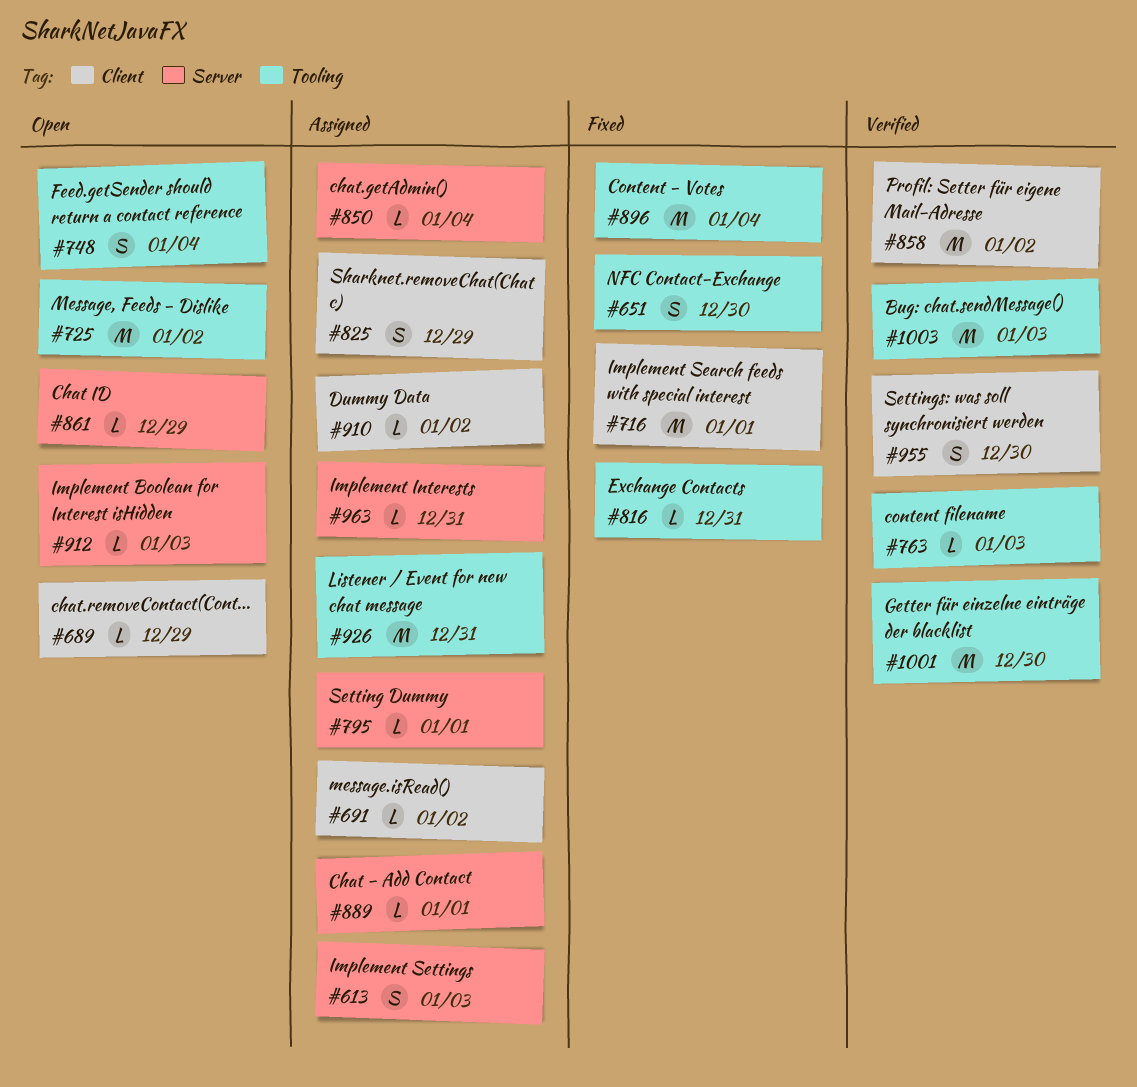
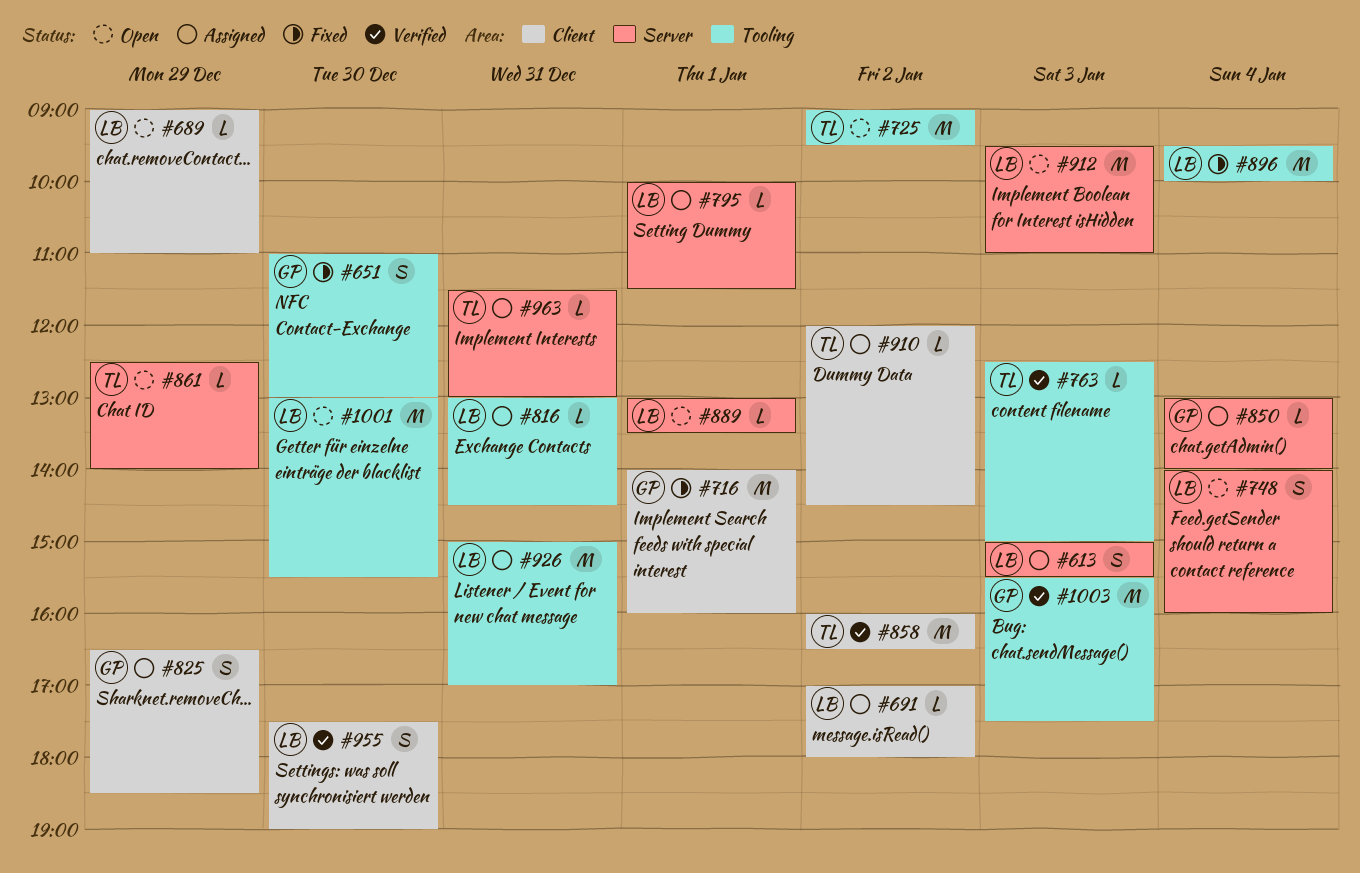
#748, label: Tooling -> Server
#816, status: Fixed -> Assigned
#889, status: Assigned -> Open
#912, estimate: L -> M
#1001, status: Verified -> Open

